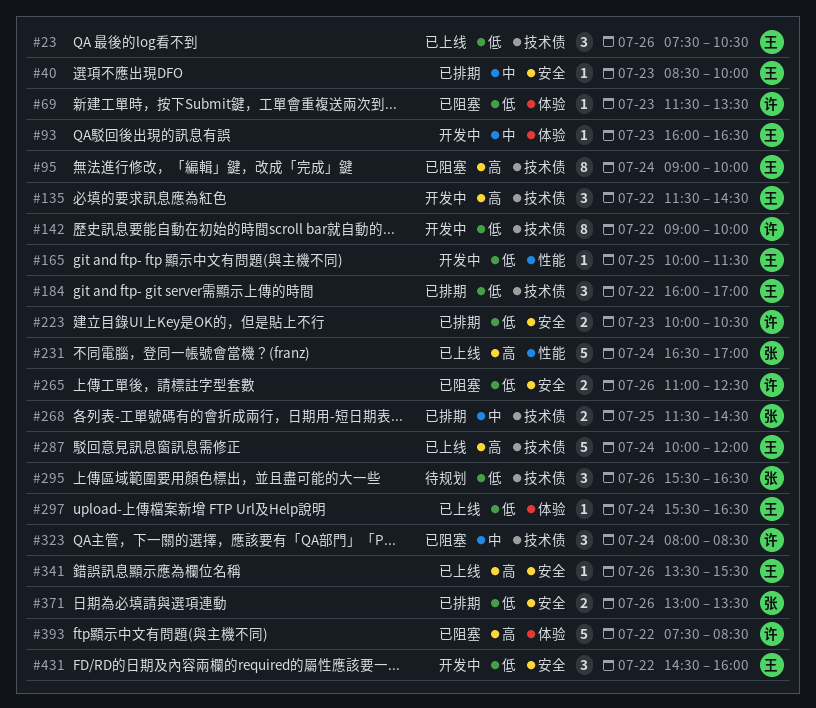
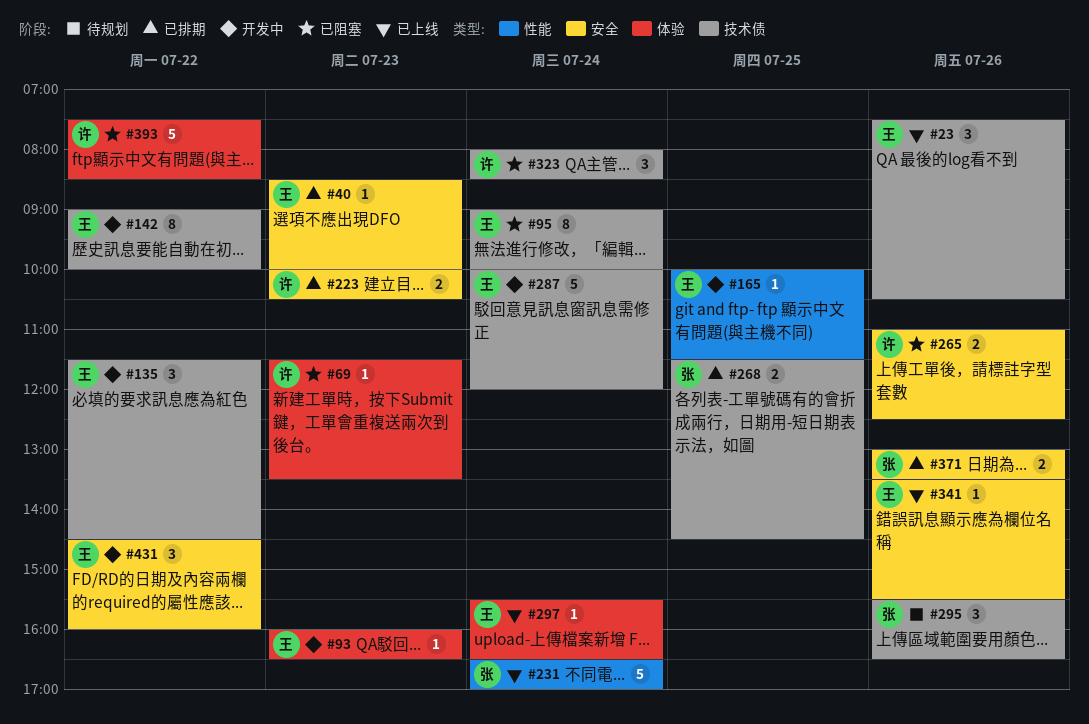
#142, owner: 许 -> 王
#184: present -> none
#287, status: 已上线 -> 开发中

